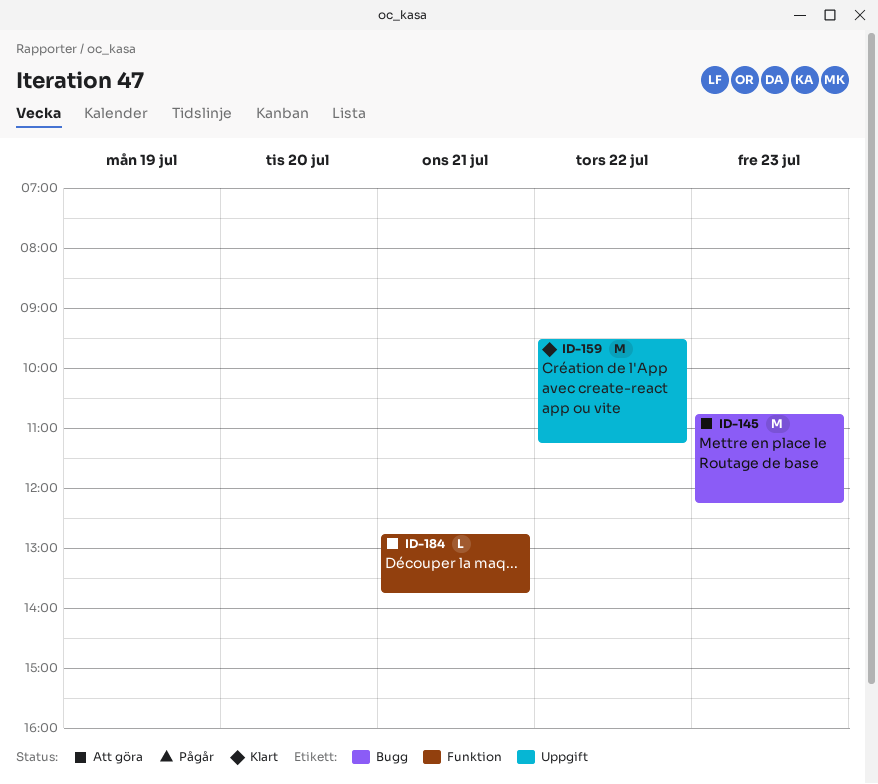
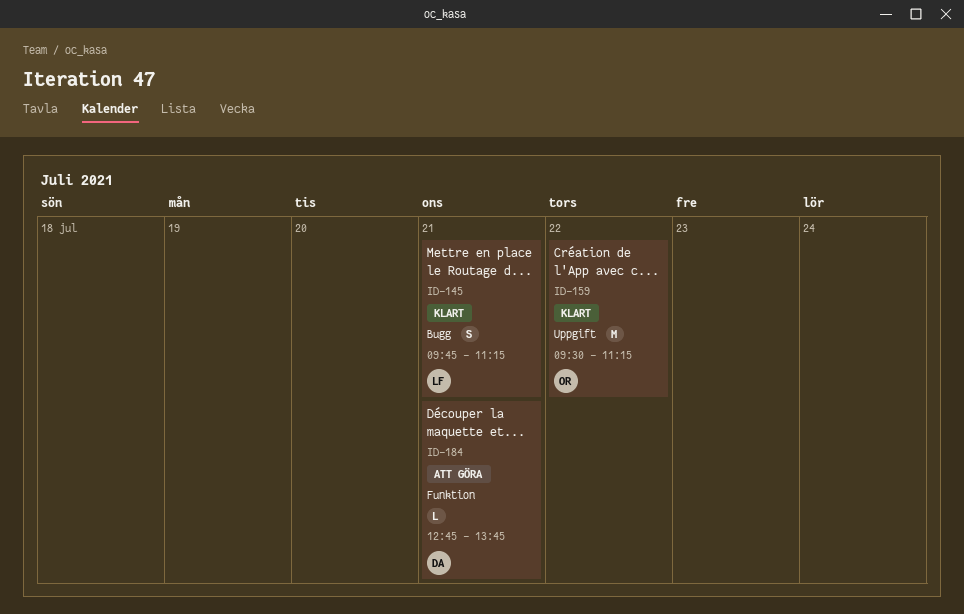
ID-145, status: Att göra -> Klart
ID-145, estimate: M -> S
ID-145, day: Jul 23 -> Jul 21
ID-145, begins: 10:45 -> 09:45
ID-145, ends: 12:15 -> 11:15

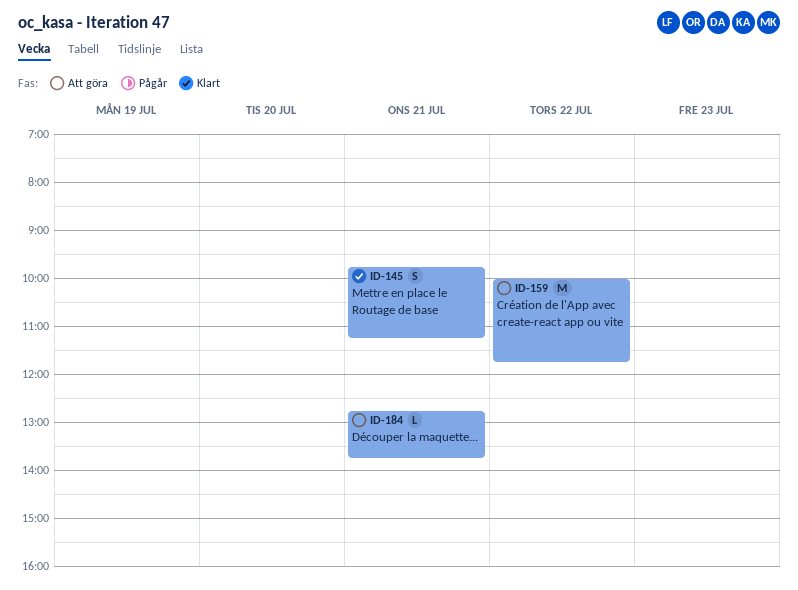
ID-159, status: Klart -> Att göra
ID-159, begins: 09:30 -> 10:00
ID-159, ends: 11:15 -> 11:45

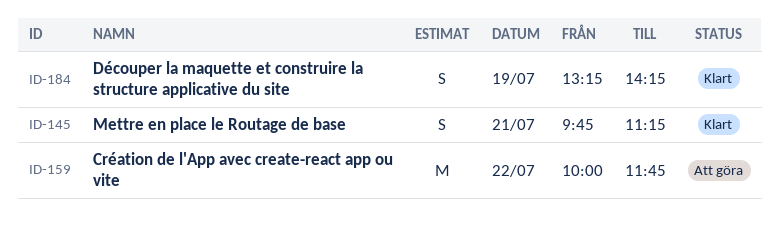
ID-184, status: Att göra -> Klart
ID-184, estimate: L -> S
ID-184, day: Jul 21 -> Jul 19
ID-184, begins: 12:45 -> 13:15
ID-184, ends: 13:45 -> 14:15

